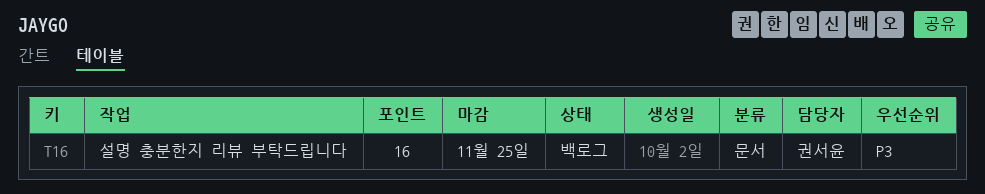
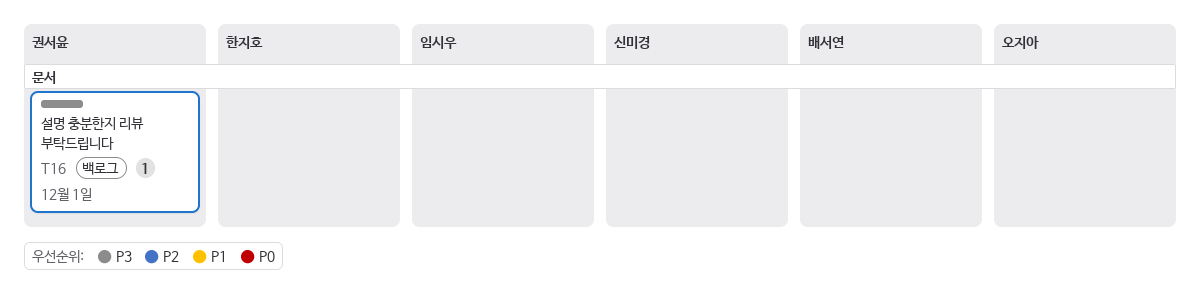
T16, estimate: 16 -> 1
T16, due: Nov 25 -> Dec 1

